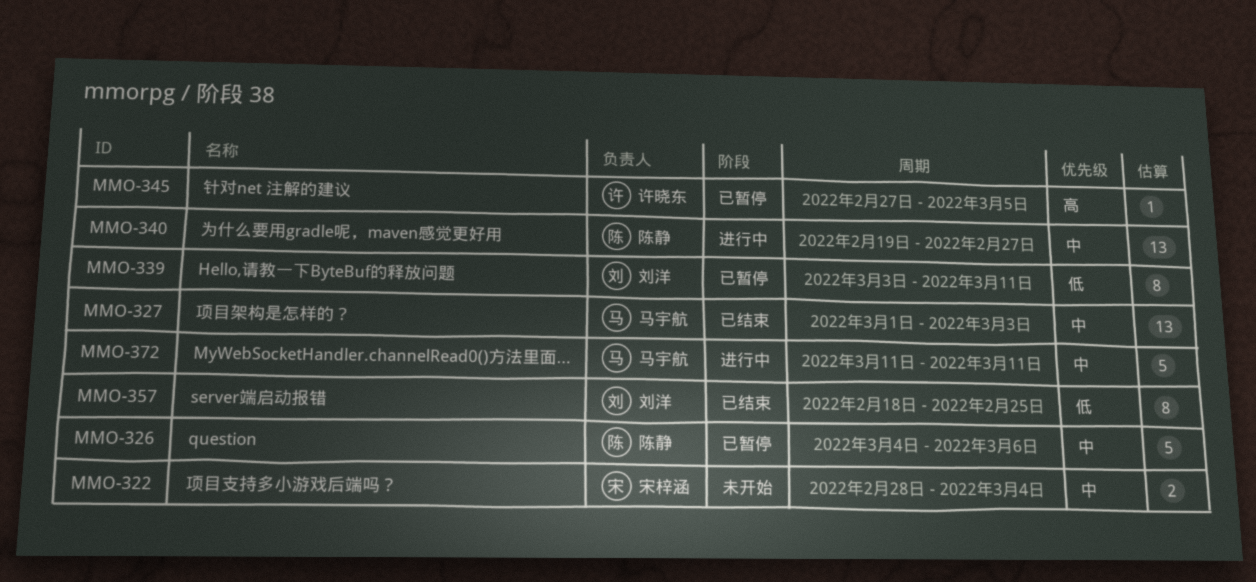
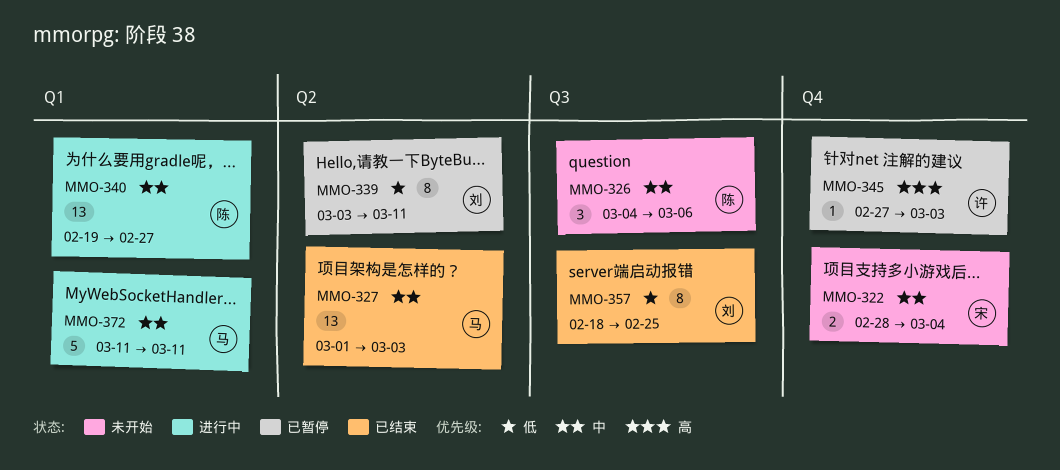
MMO-326, status: 已暂停 -> 未开始
MMO-326, estimate: 5 -> 3
MMO-345, due: Mar 5 -> Mar 3

